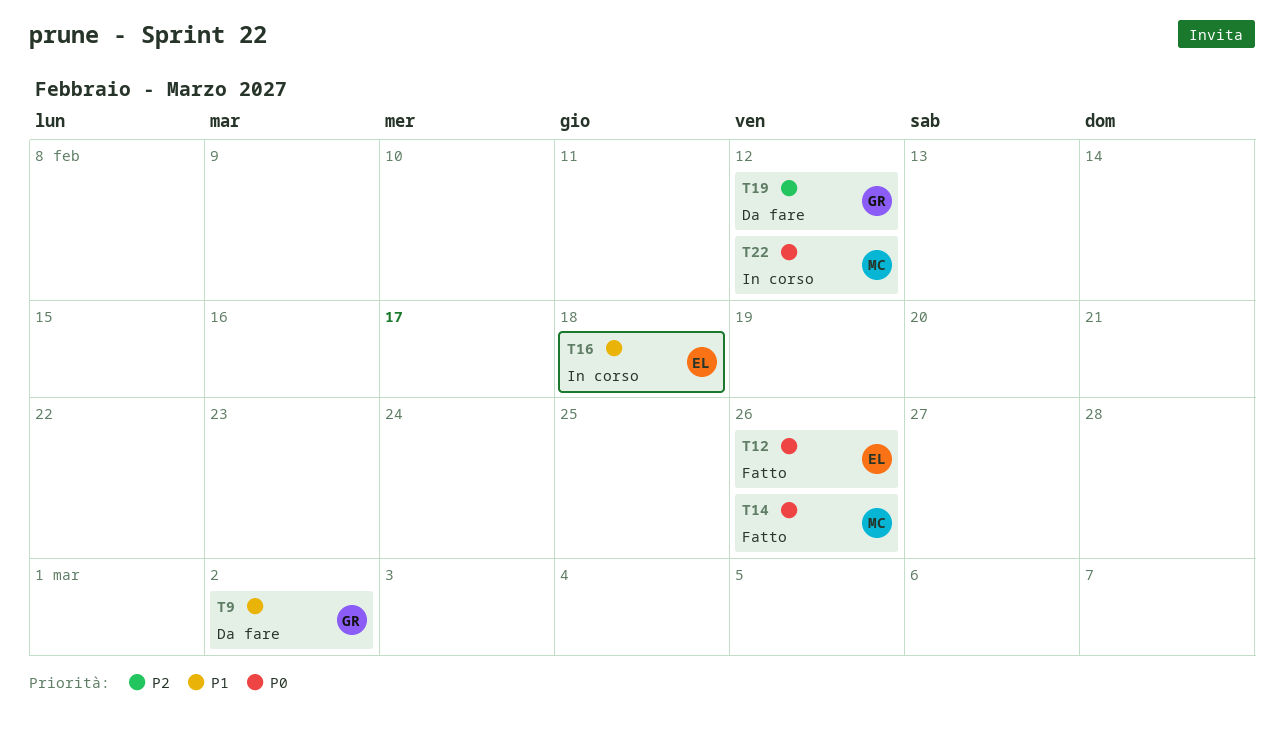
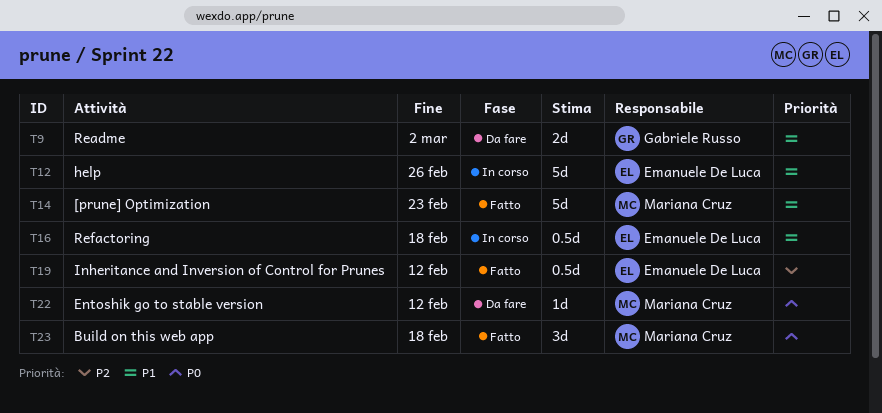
T12, status: Fatto -> In corso
T12, priority: P0 -> P1
T14, priority: P0 -> P1
T14, due: Feb 26 -> Feb 23
T19, status: Da fare -> Fatto
T19, owner: Gabriele Russo -> Emanuele De Luca
T22, status: In corso -> Da fare
T23: none -> present

